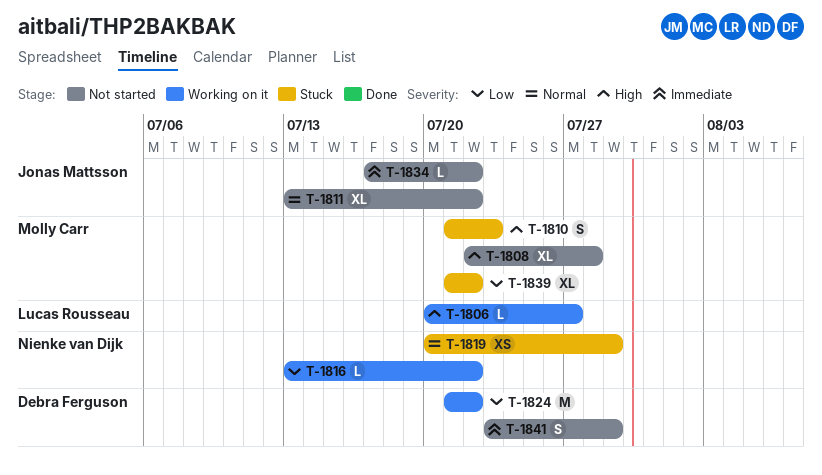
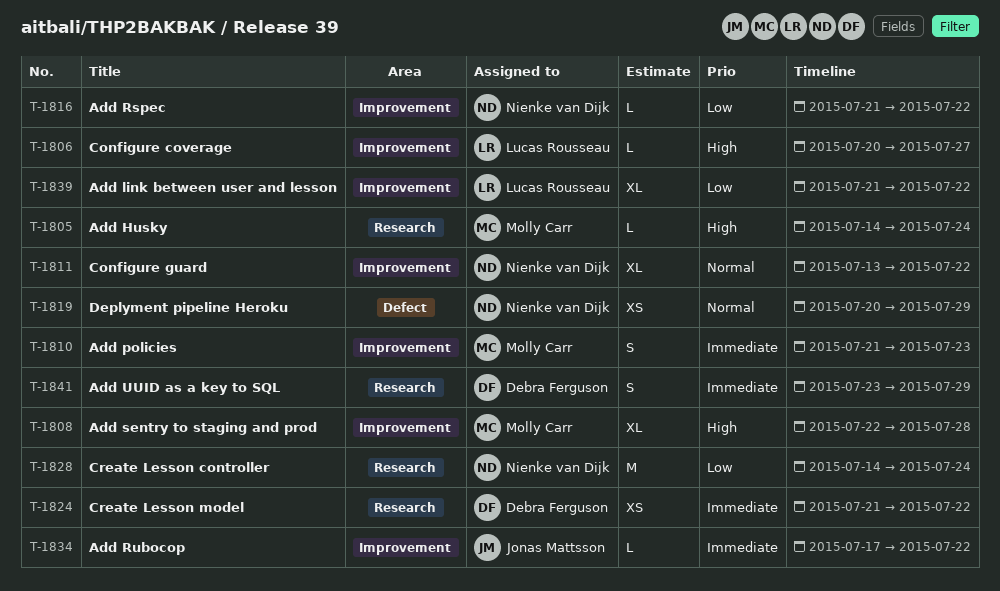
T-1805: none -> present
T-1810, priority: High -> Immediate
T-1811, owner: Jonas Mattsson -> Nienke van Dijk
T-1816, start: Jul 13 -> Jul 21
T-1824, priority: Low -> Immediate
T-1824, estimate: M -> XS
T-1828: none -> present
T-1839, owner: Molly Carr -> Lucas Rousseau

